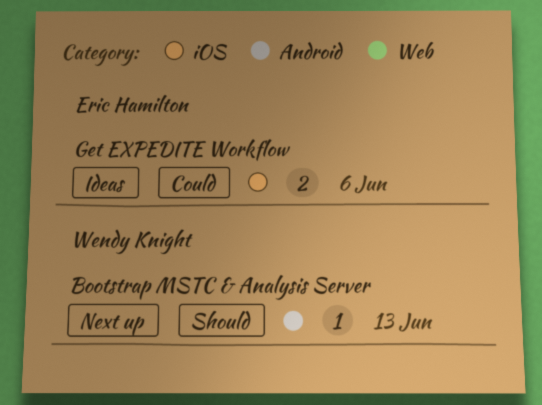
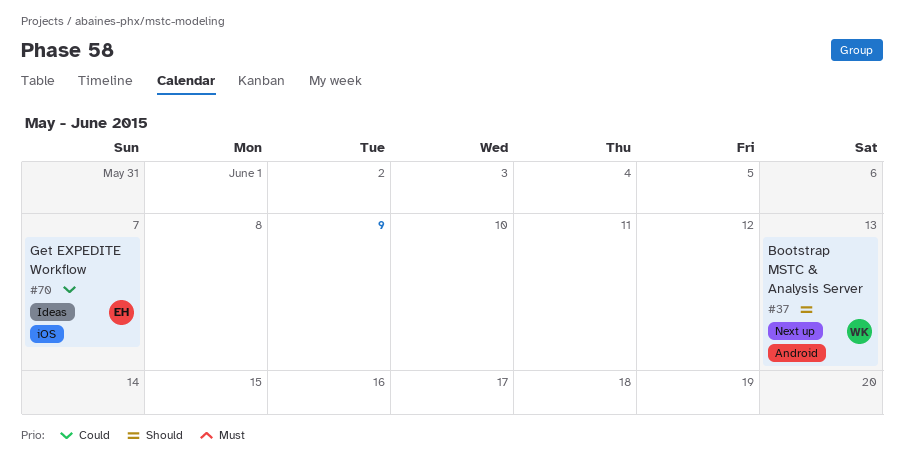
Get EXPEDITE Workflow, due: Jun 6 -> Jun 7

